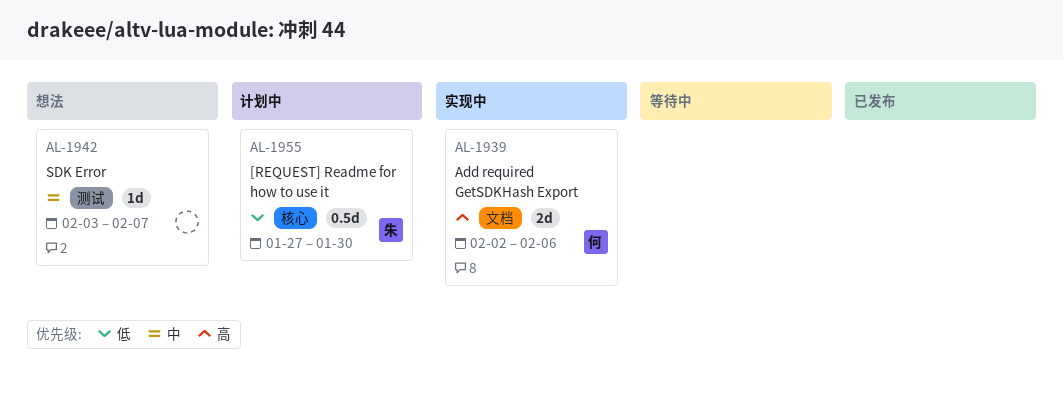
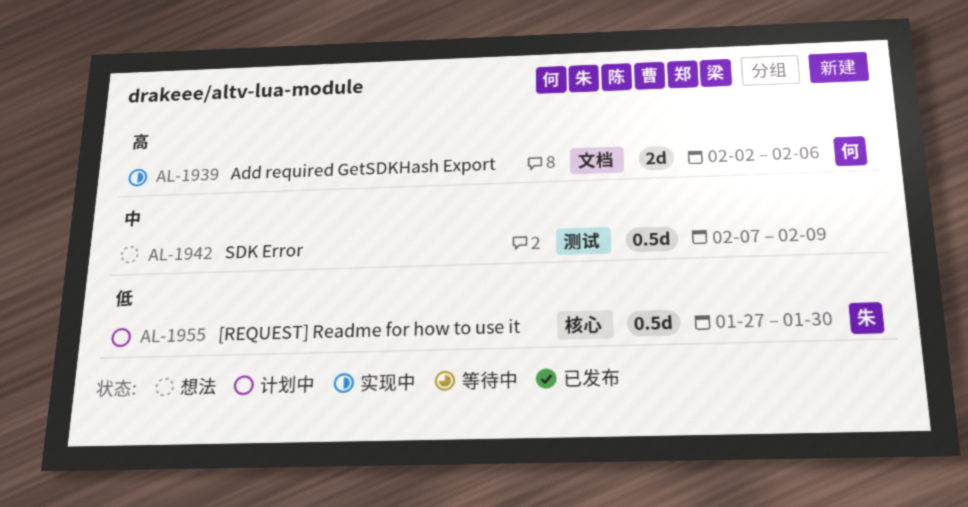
AL-1942, estimate: 1d -> 0.5d
AL-1942, start: Feb 3 -> Feb 7
AL-1942, due: Feb 7 -> Feb 9

